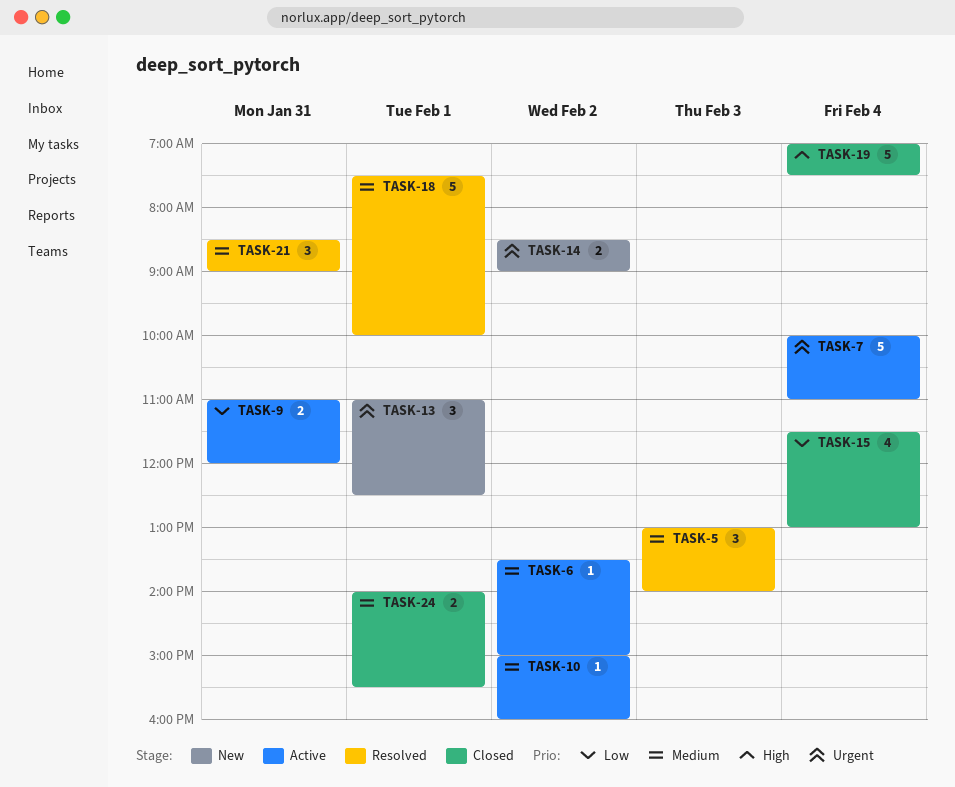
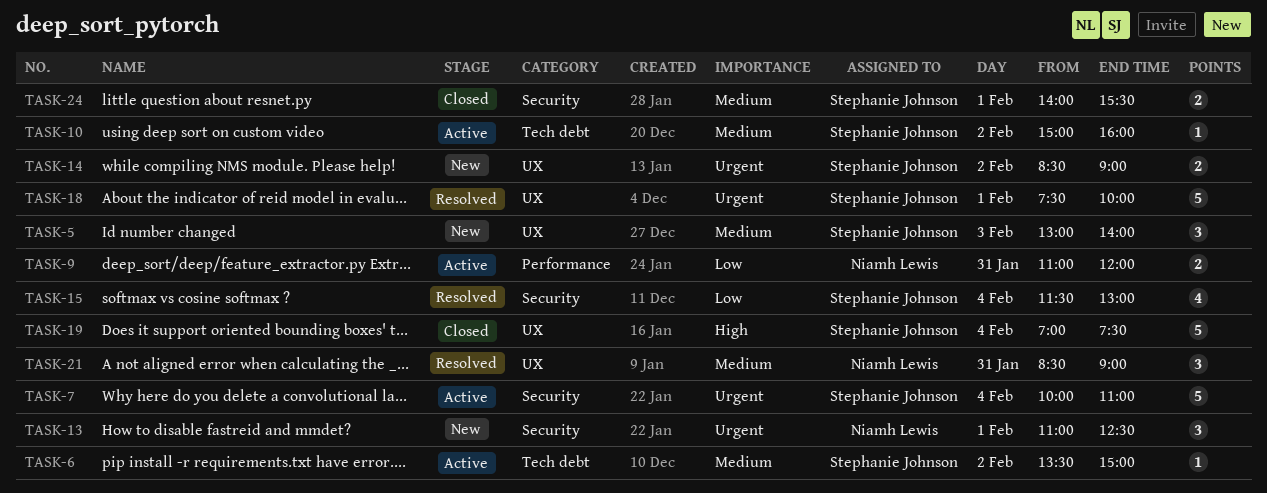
TASK-5, status: Resolved -> New
TASK-15, status: Closed -> Resolved
TASK-18, priority: Medium -> Urgent

